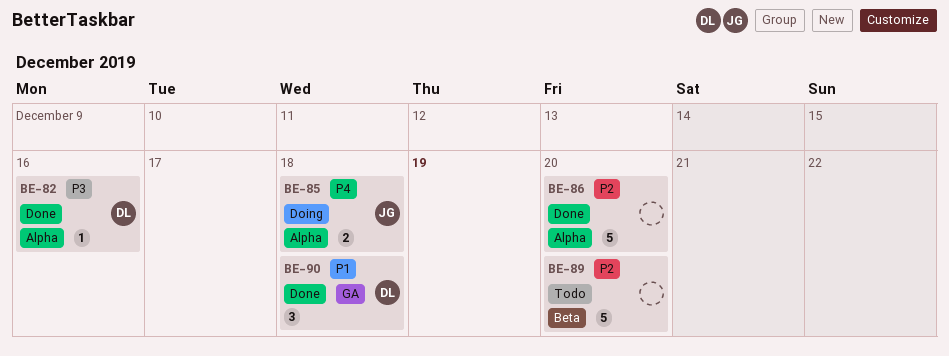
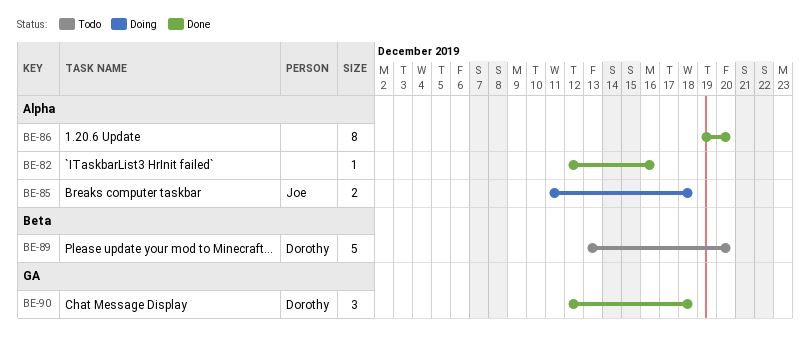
BE-82, owner: Dorothy -> none
BE-86, estimate: 5 -> 8
BE-89, owner: none -> Dorothy

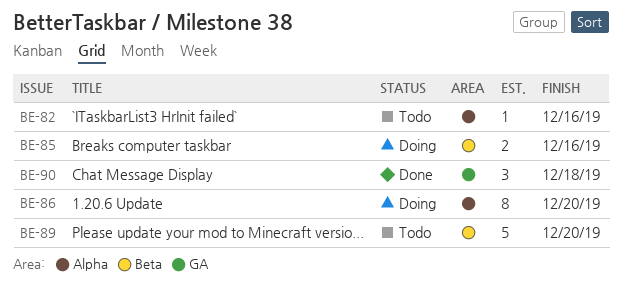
BE-82, status: Done -> Todo
BE-85, label: Alpha -> Beta
BE-85, due: Dec 18 -> Dec 16
BE-86, status: Done -> Doing

